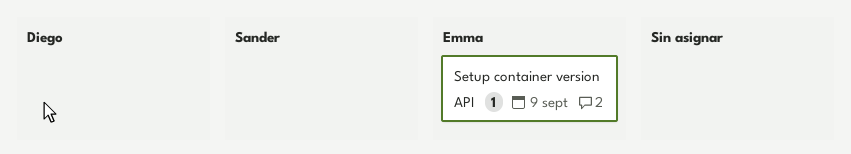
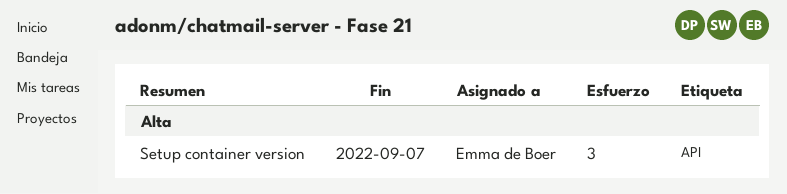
Setup container version, estimate: 1 -> 3
Setup container version, due: Sep 9 -> Sep 7

